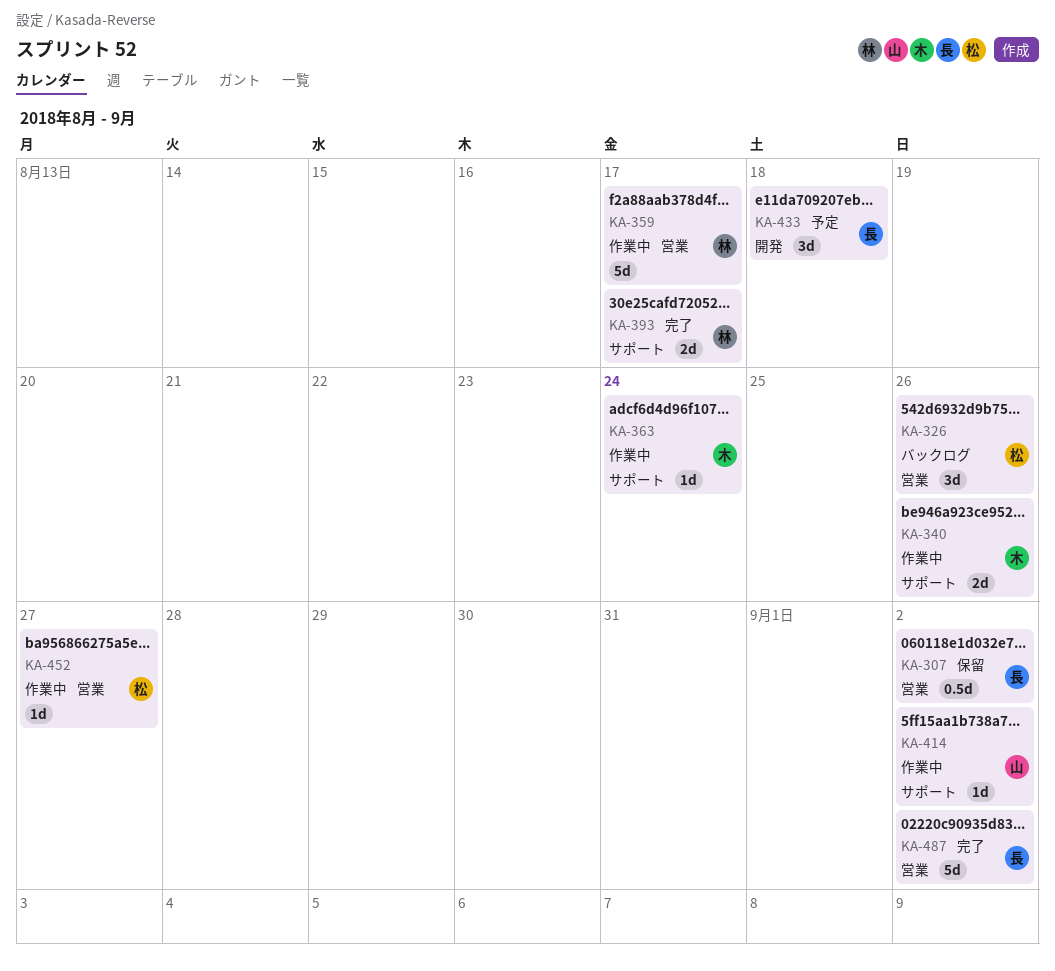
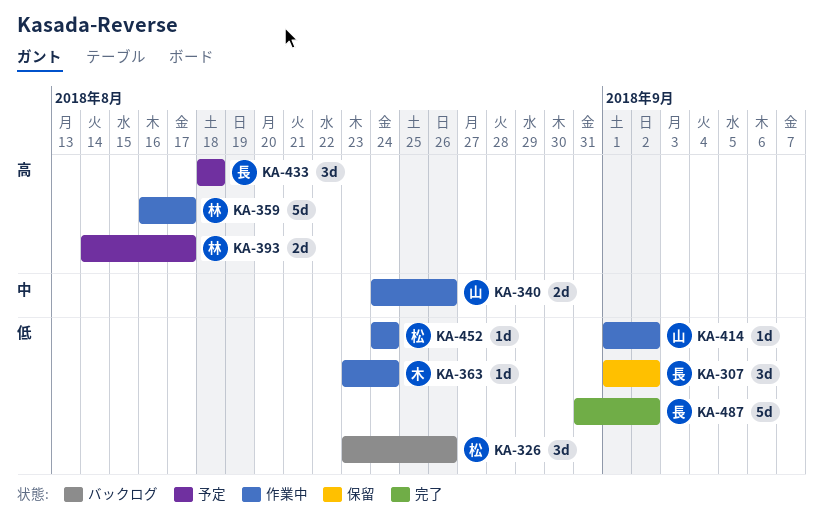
KA-307, estimate: 0.5d -> 3d
KA-340, owner: 木 -> 山
KA-393, status: 完了 -> 予定
KA-452, due: Aug 27 -> Aug 24

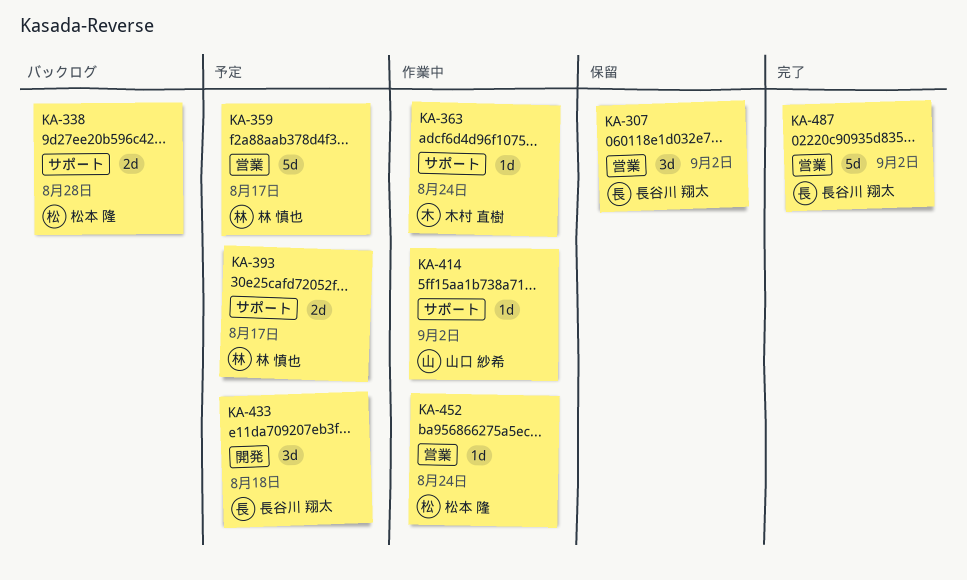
KA-326: present -> none
KA-338: none -> present
KA-340: present -> none
KA-359, status: 作業中 -> 予定

